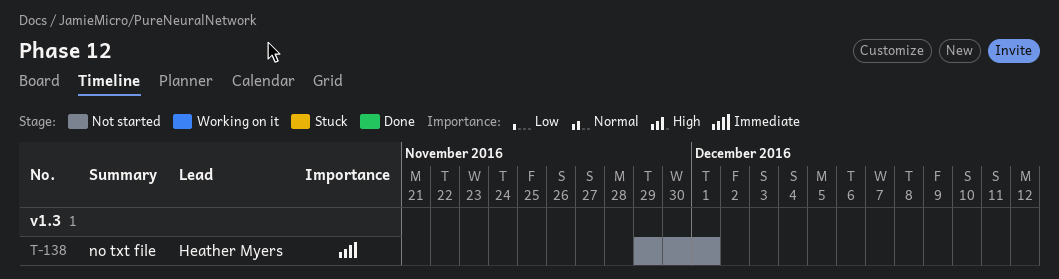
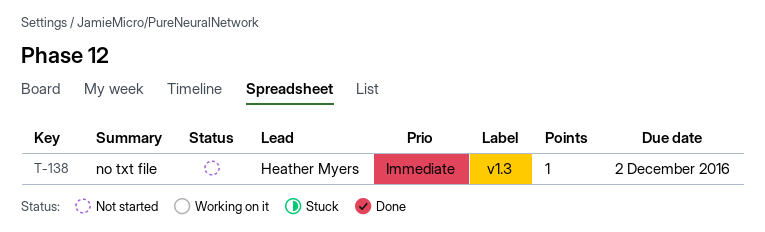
T-138, due: Dec 1 -> Dec 2

